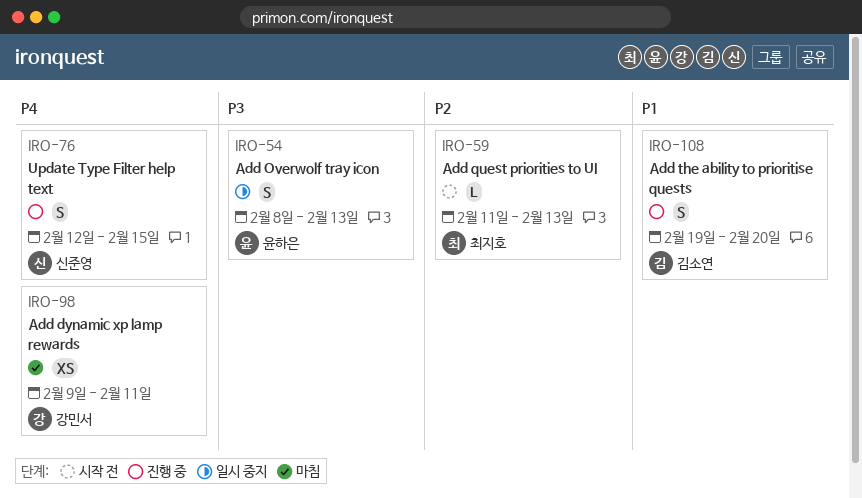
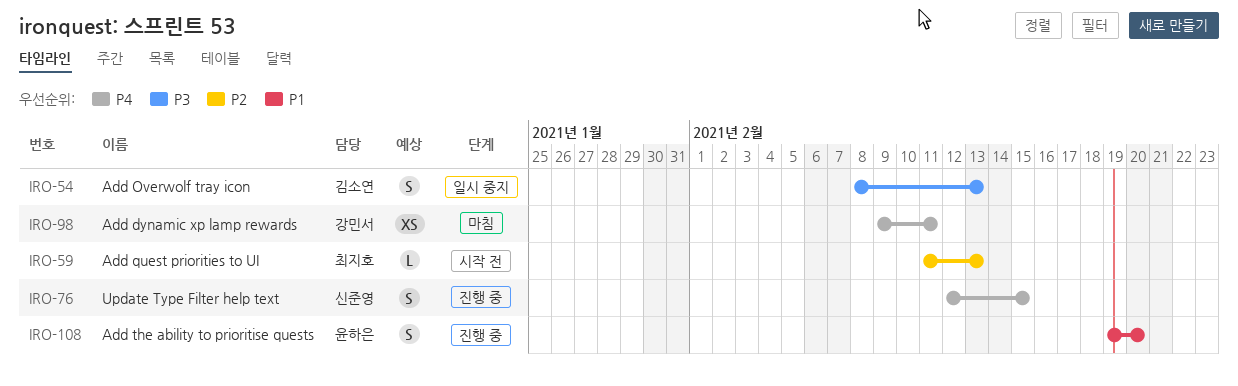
IRO-54, owner: 윤하은 -> 김소연
IRO-108, owner: 김소연 -> 윤하은

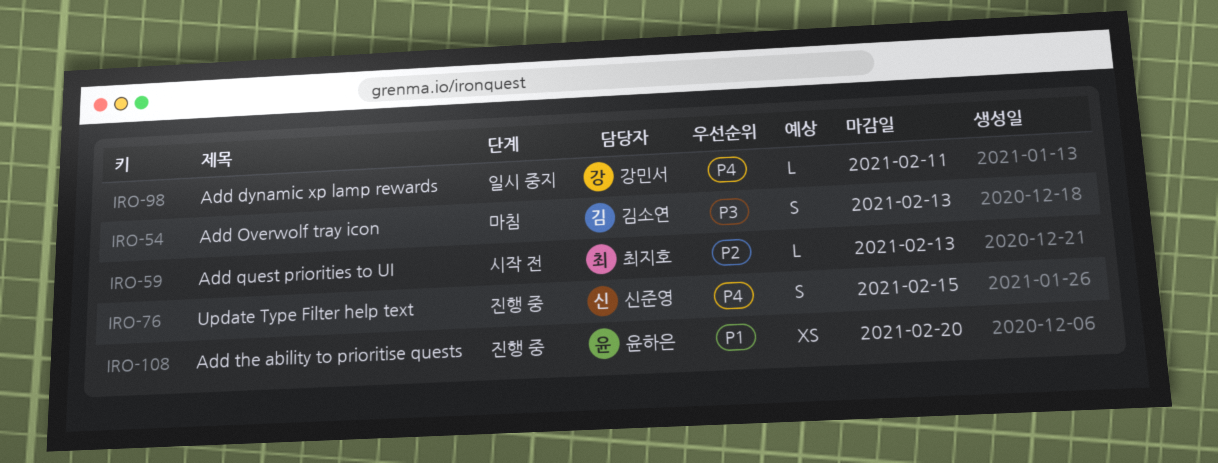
IRO-54, status: 일시 중지 -> 마침
IRO-98, status: 마침 -> 일시 중지
IRO-98, estimate: XS -> L
IRO-108, estimate: S -> XS

